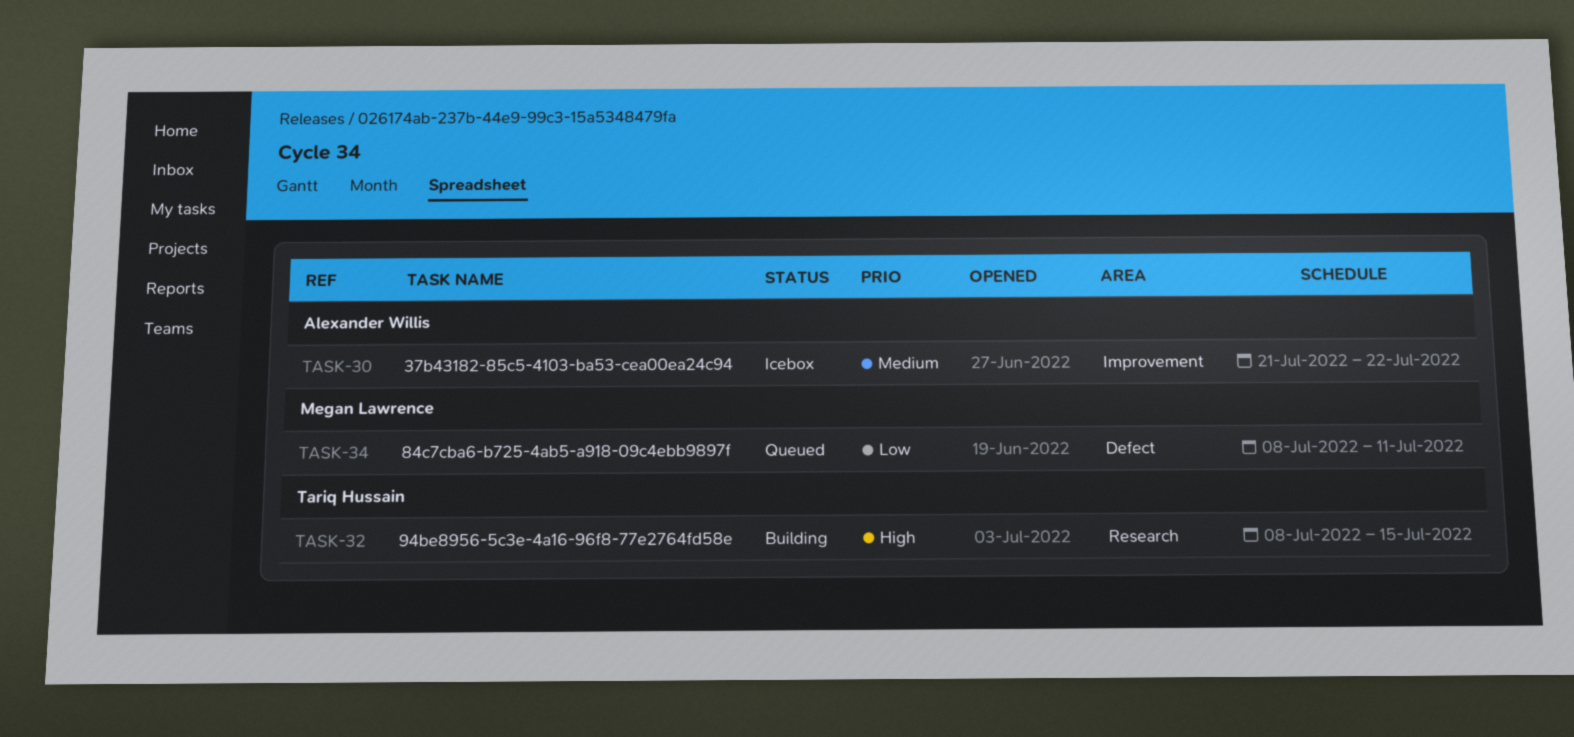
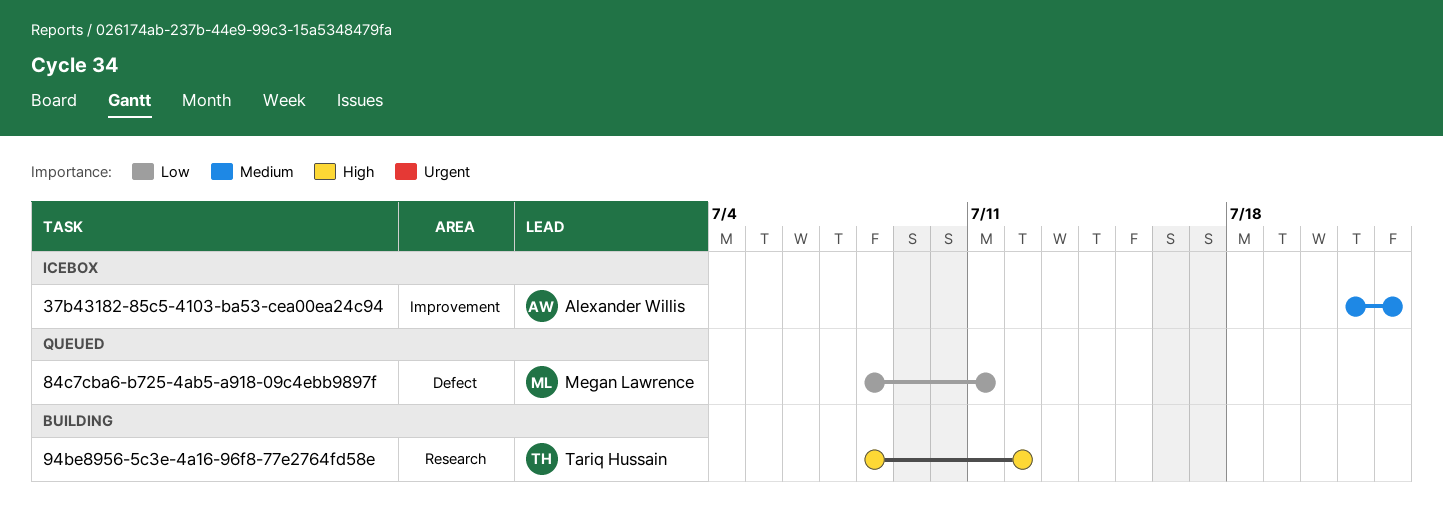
94be8956-5c3e-4a16-96f8-77e2764fd58e, due: Jul 15 -> Jul 12

